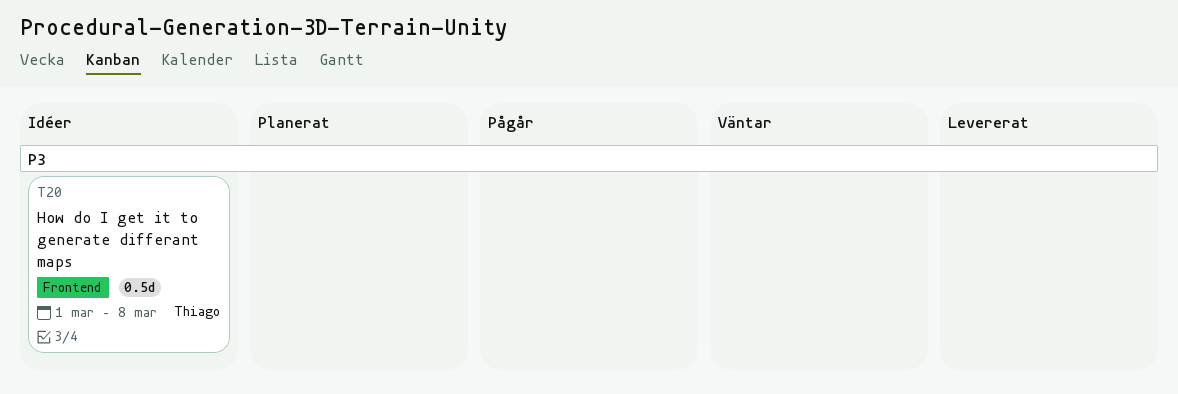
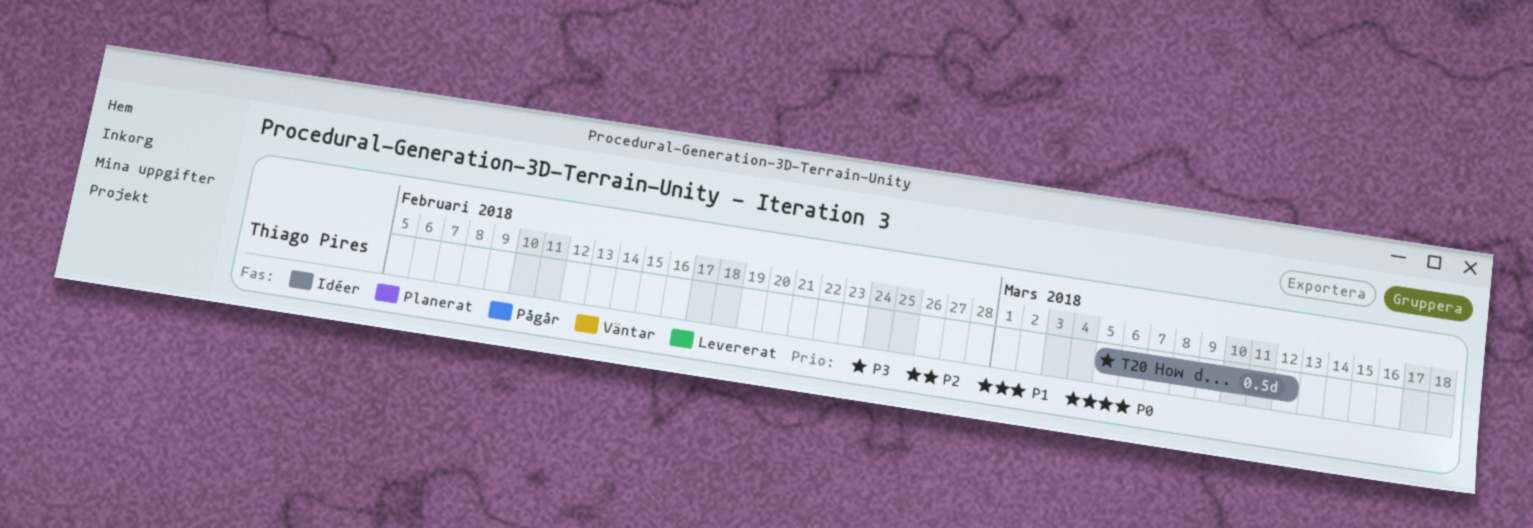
T20, start: Mar 1 -> Mar 5
T20, due: Mar 8 -> Mar 12

